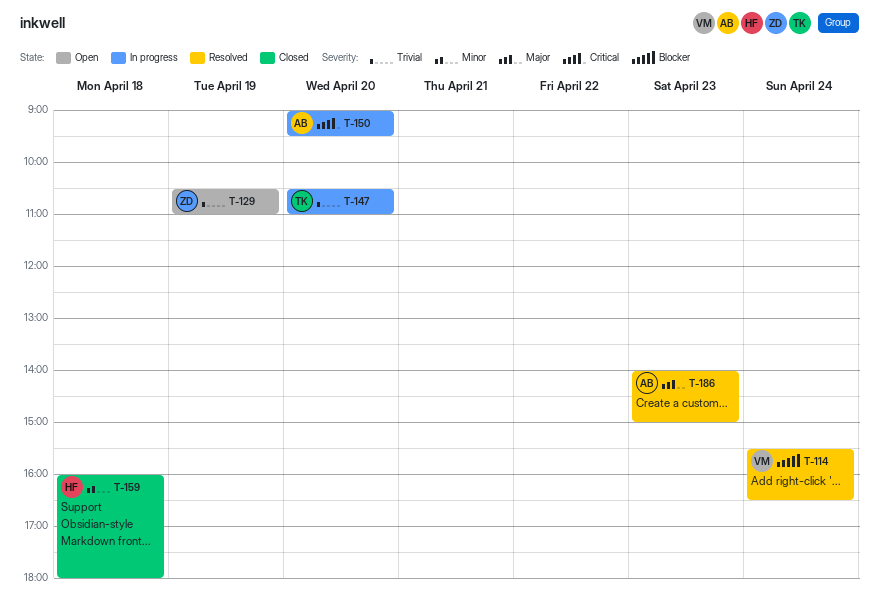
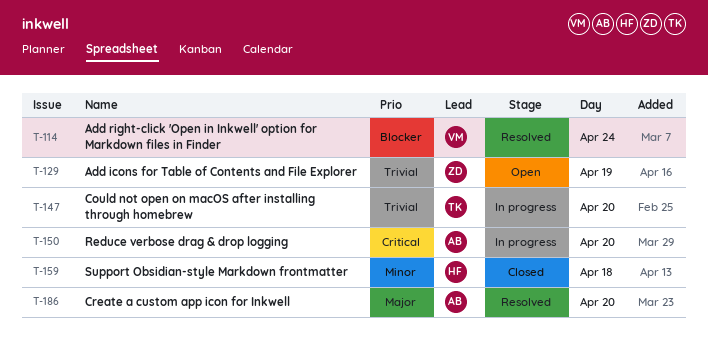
T-186, day: Apr 23 -> Apr 20

